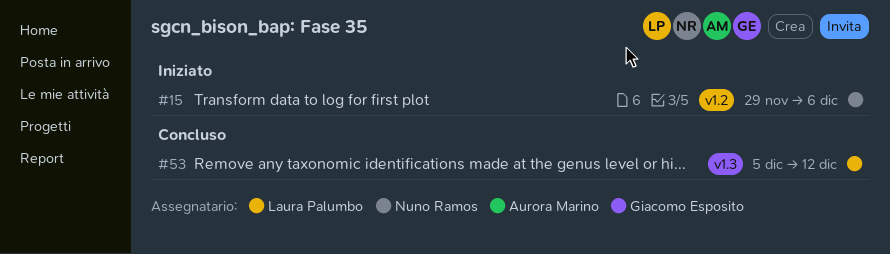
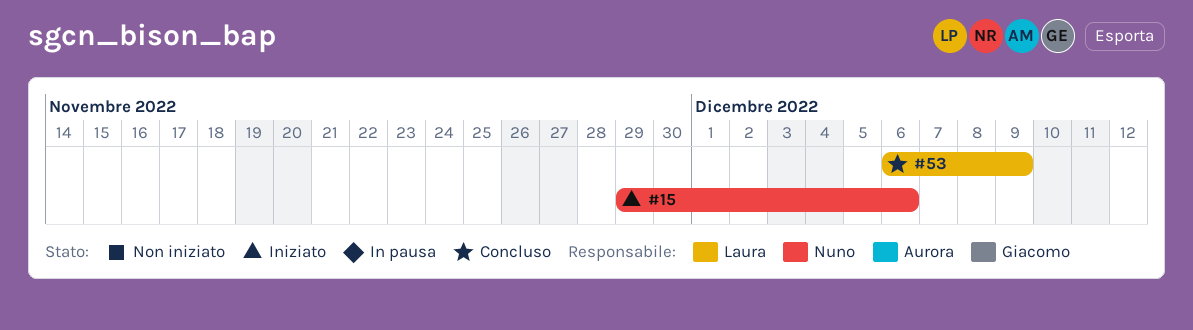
#53, start: Dec 5 -> Dec 6
#53, due: Dec 12 -> Dec 9

